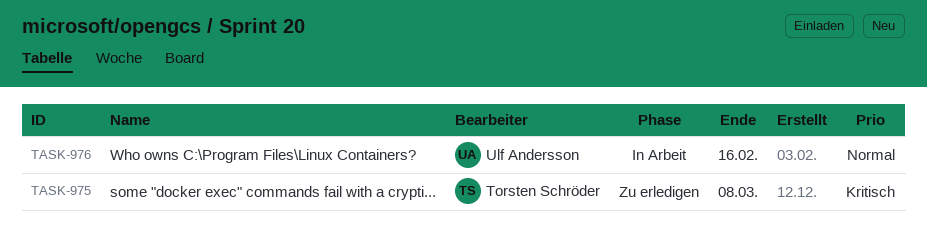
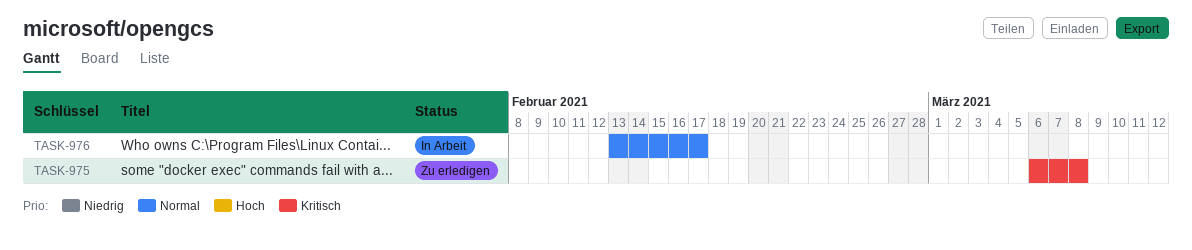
TASK-976, due: Feb 16 -> Feb 17

